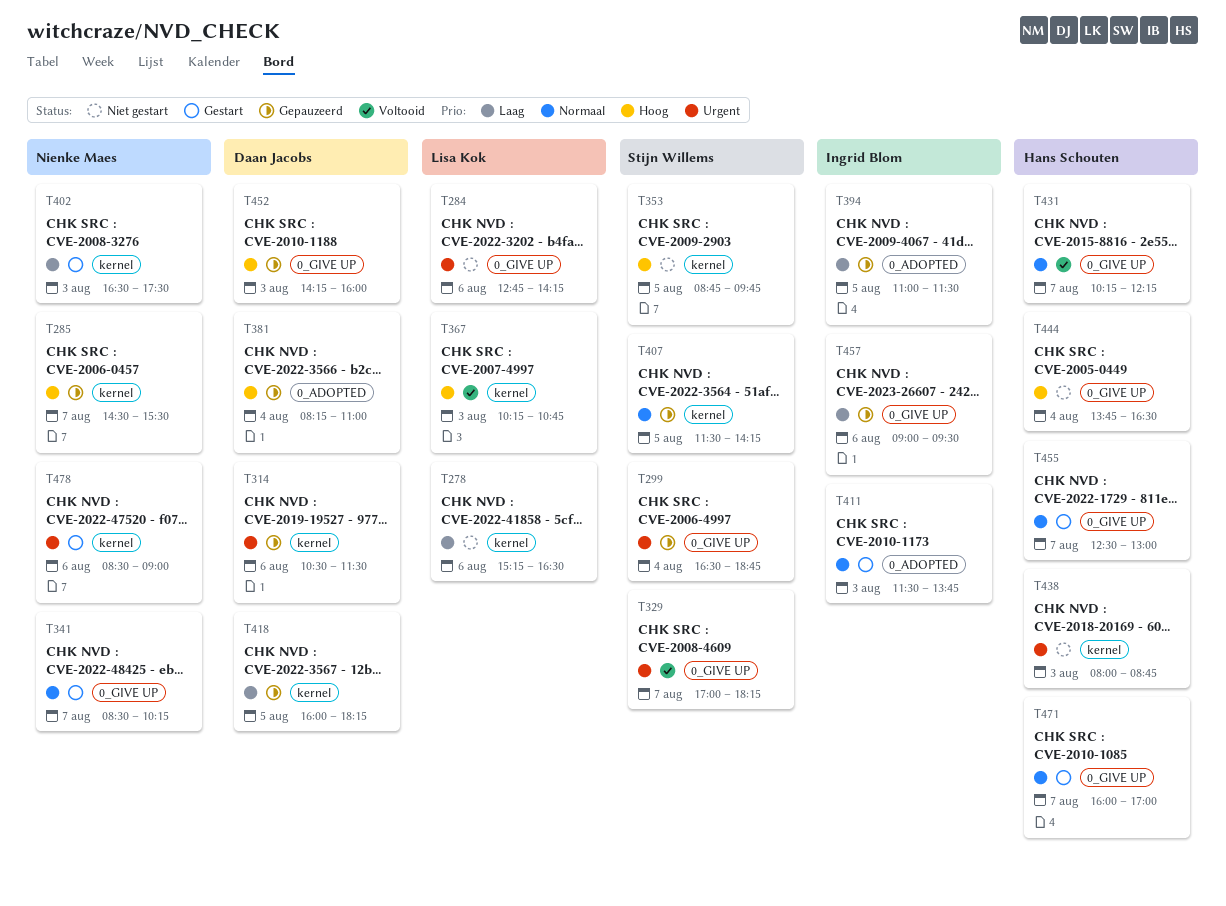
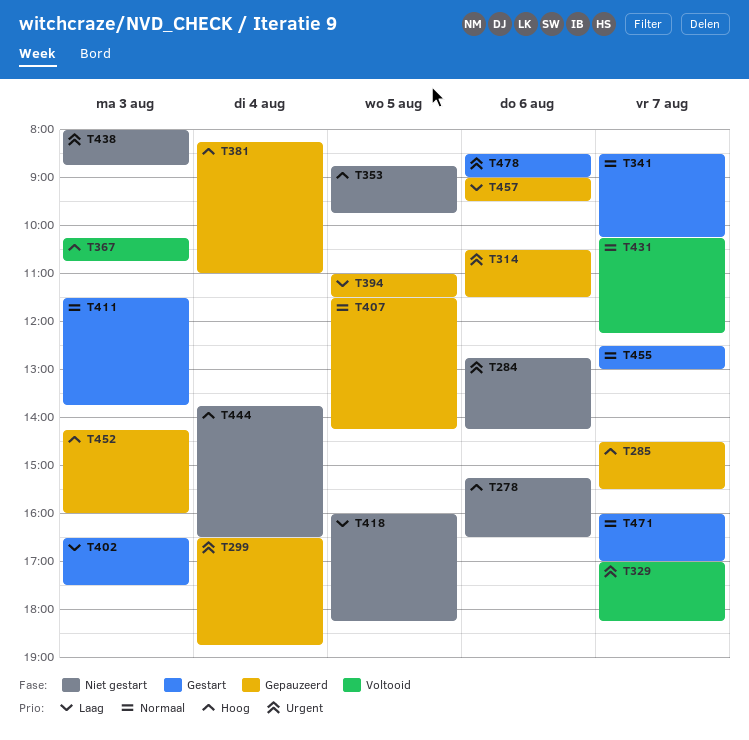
T278, priority: Laag -> Hoog
T418, status: Gepauzeerd -> Niet gestart

